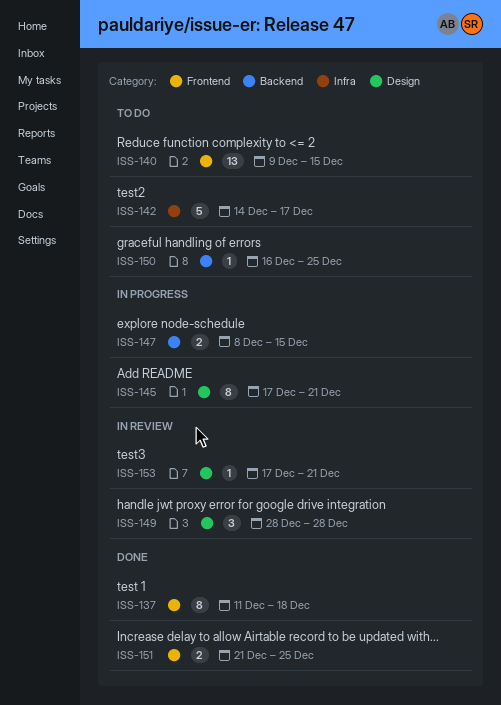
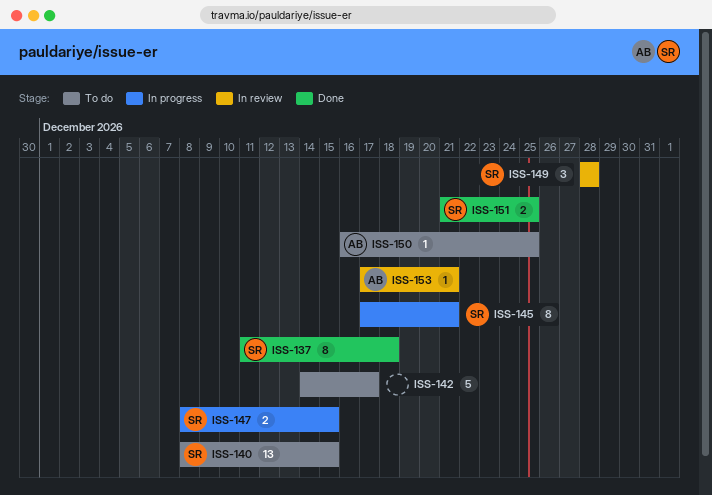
ISS-140, start: Dec 9 -> Dec 8

